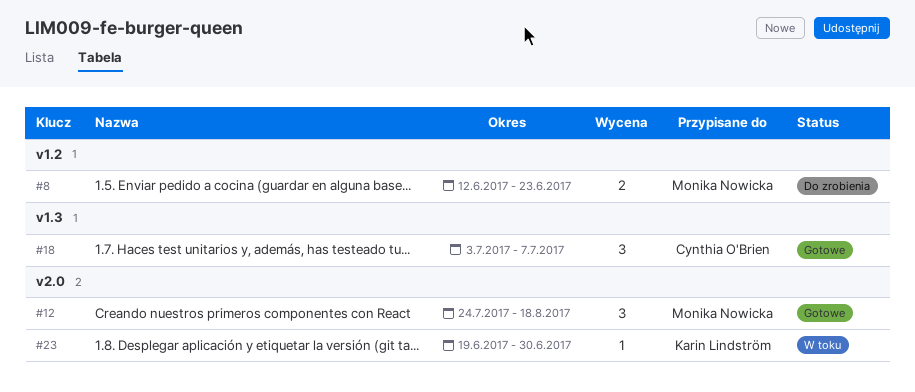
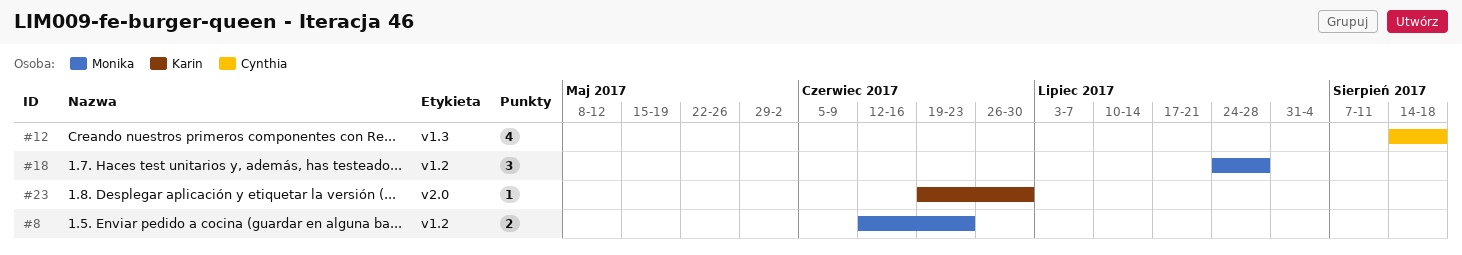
#12, owner: Monika Nowicka -> Cynthia O'Brien
#12, label: v2.0 -> v1.3
#12, estimate: 3 -> 4
#12, start: Jul 24 -> Aug 14
#18, owner: Cynthia O'Brien -> Monika Nowicka
#18, label: v1.3 -> v1.2
#18, start: Jul 3 -> Jul 24
#18, due: Jul 7 -> Jul 28

